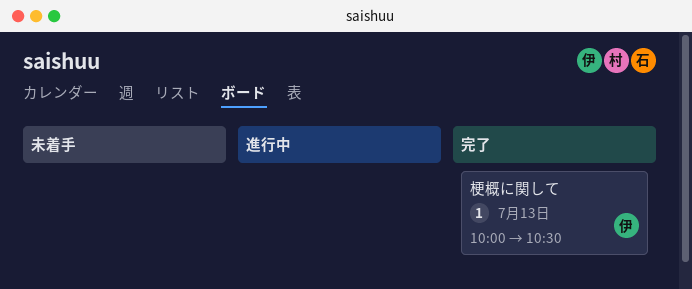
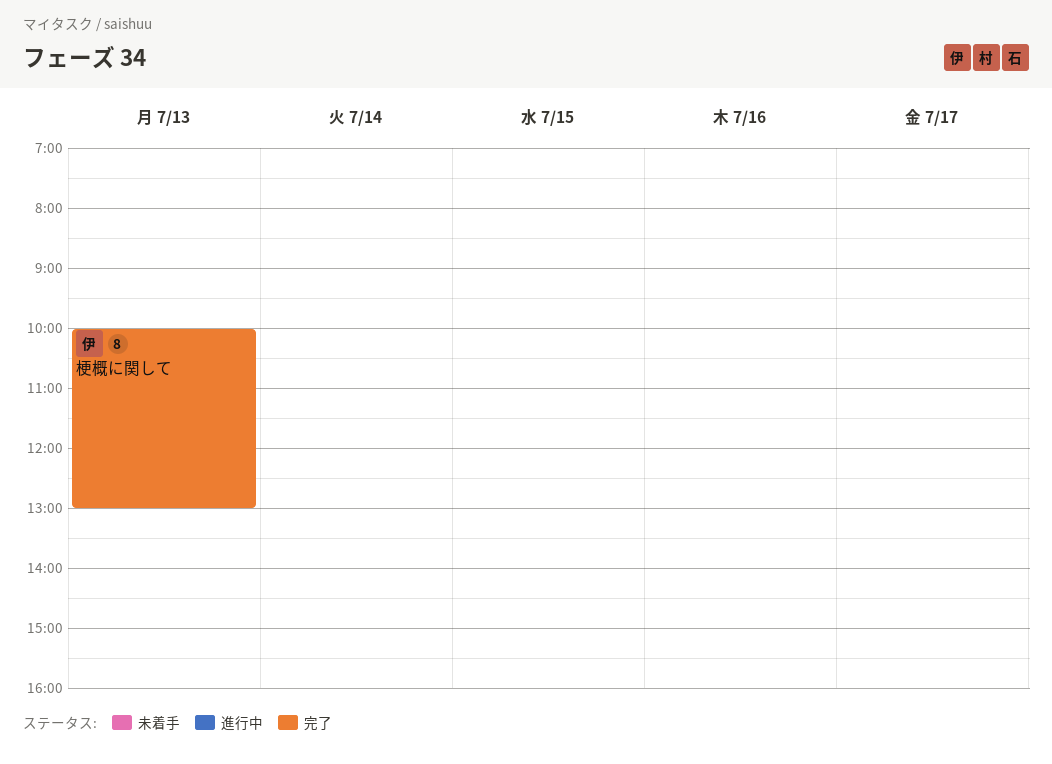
梗概に関して, estimate: 1 -> 8
梗概に関して, ends: 10:30 -> 13:00

